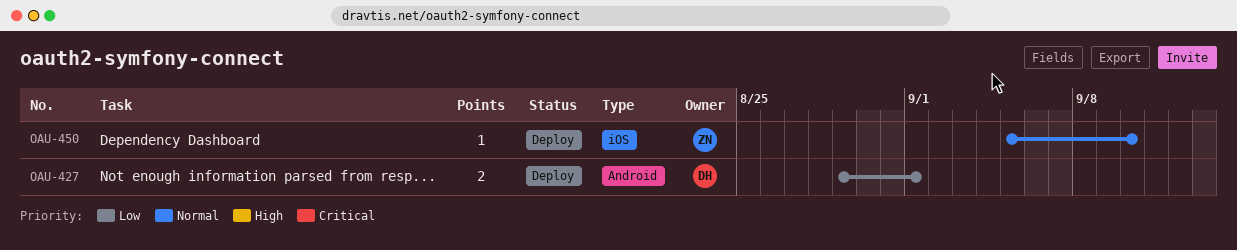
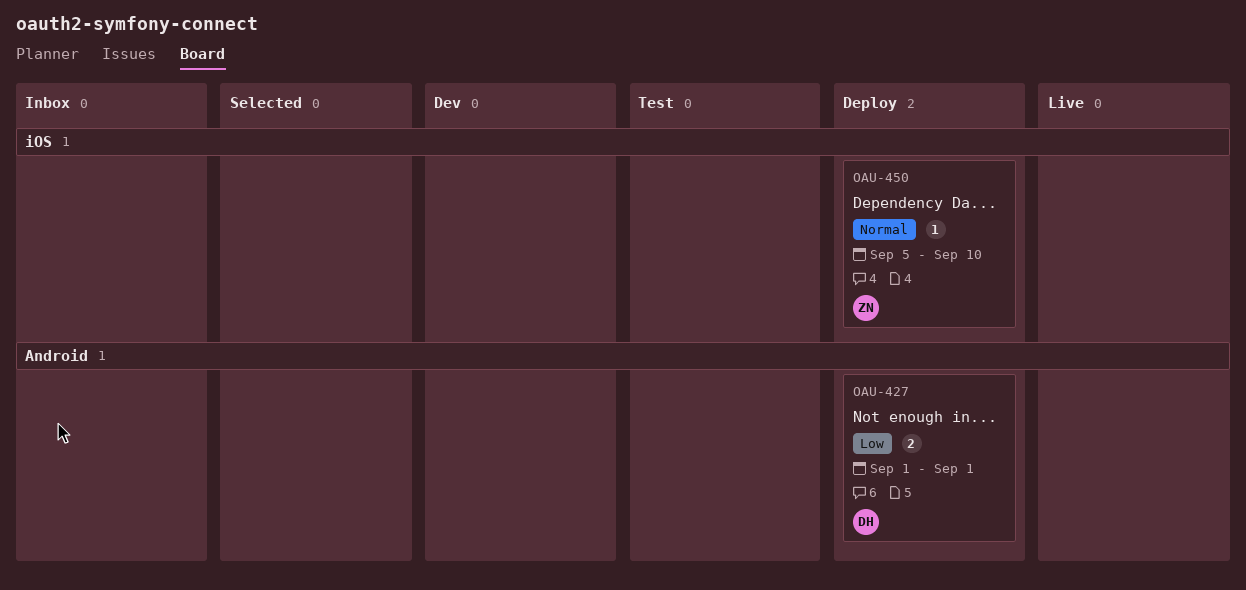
OAU-427, start: Aug 29 -> Sep 1

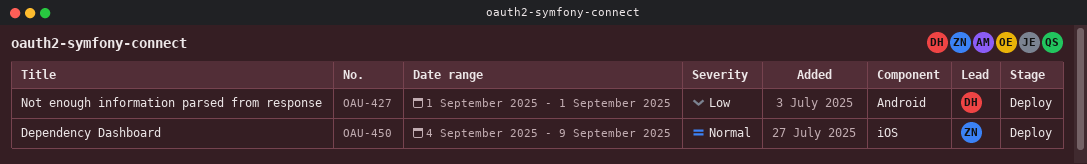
OAU-450, start: Sep 5 -> Sep 4
OAU-450, due: Sep 10 -> Sep 9

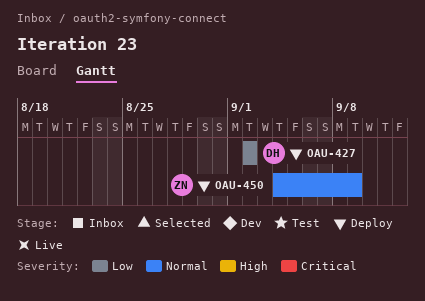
OAU-427, start: Sep 1 -> Sep 2
OAU-427, due: Sep 1 -> Sep 2

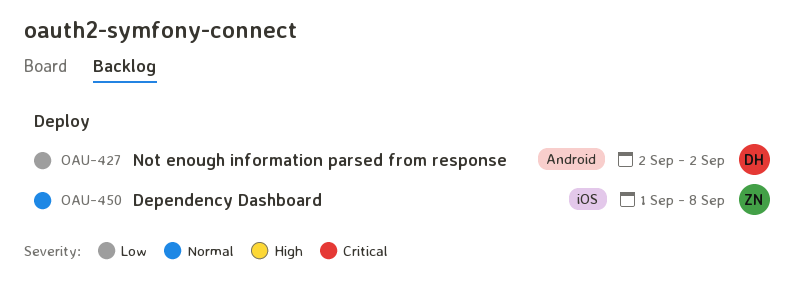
OAU-450, start: Sep 4 -> Sep 1
OAU-450, due: Sep 9 -> Sep 8

